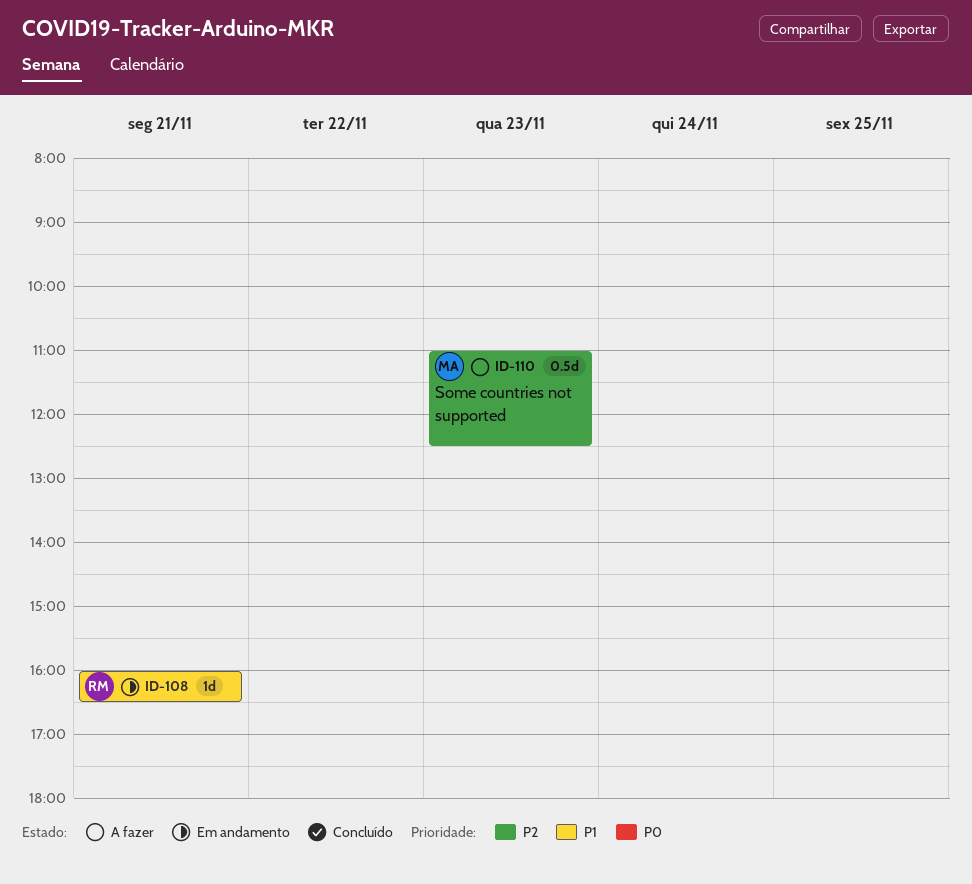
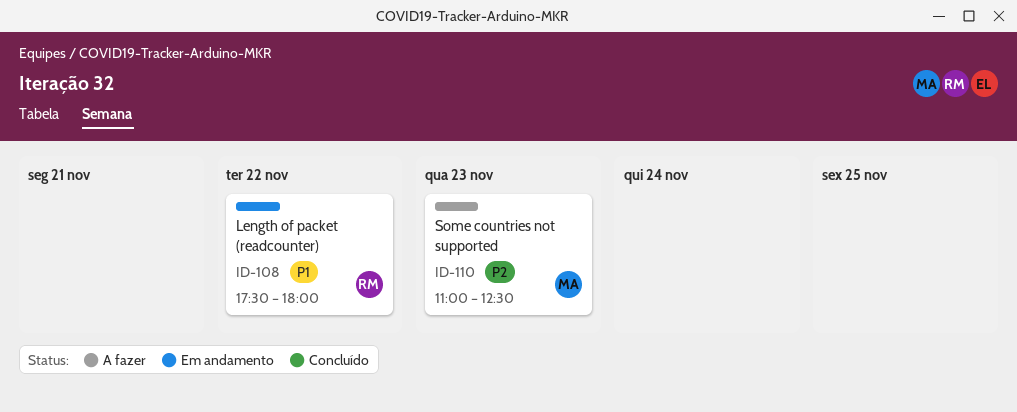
ID-108, day: Nov 21 -> Nov 22
ID-108, begins: 16:00 -> 17:30
ID-108, ends: 16:30 -> 18:00

